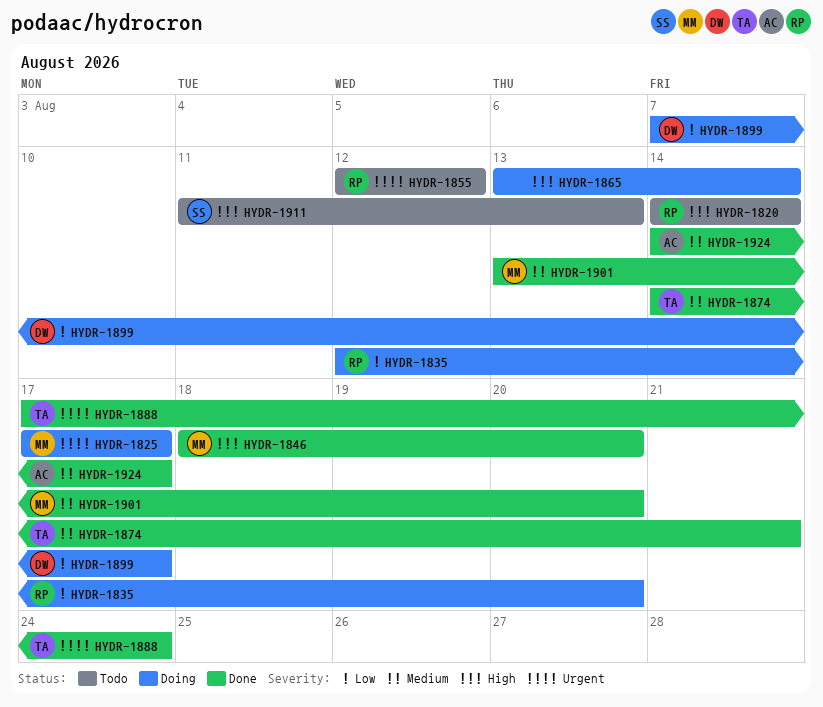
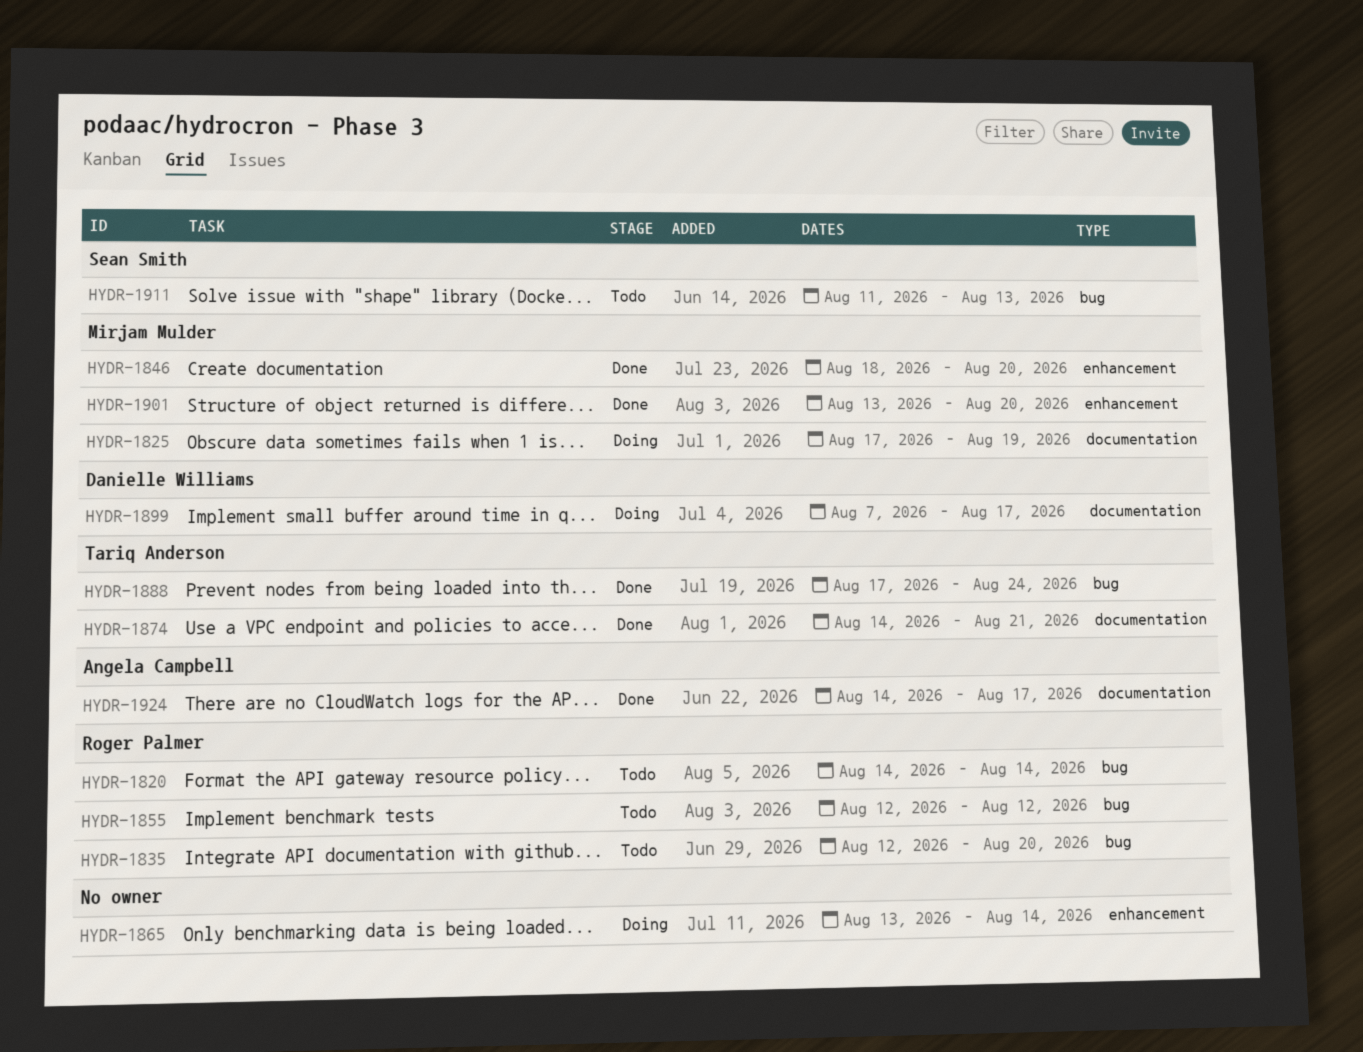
HYDR-1825, due: Aug 17 -> Aug 19
HYDR-1835, status: Doing -> Todo

